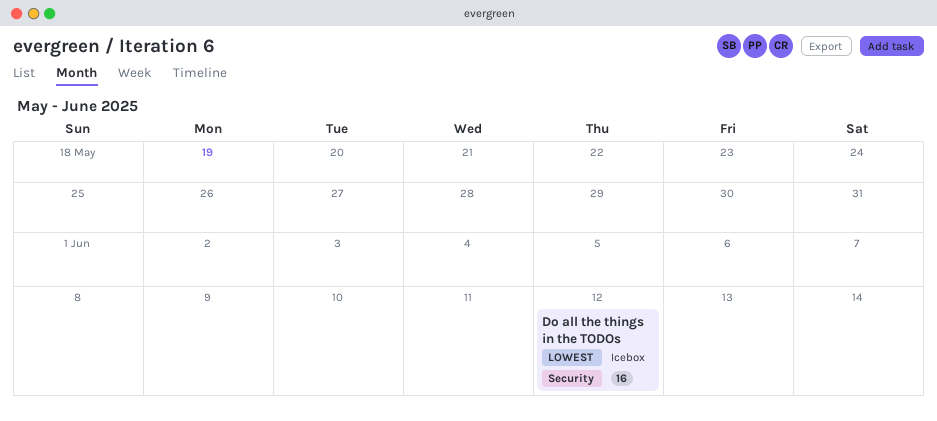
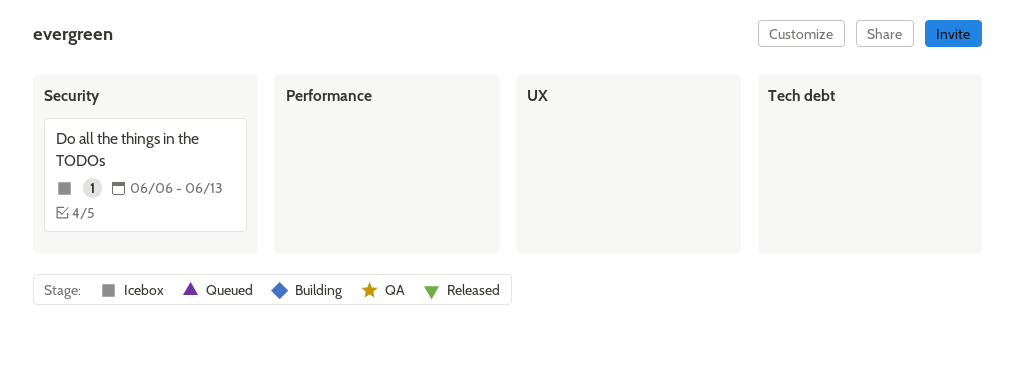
Do all the things in the TODOs, estimate: 16 -> 1
Do all the things in the TODOs, due: Jun 12 -> Jun 13

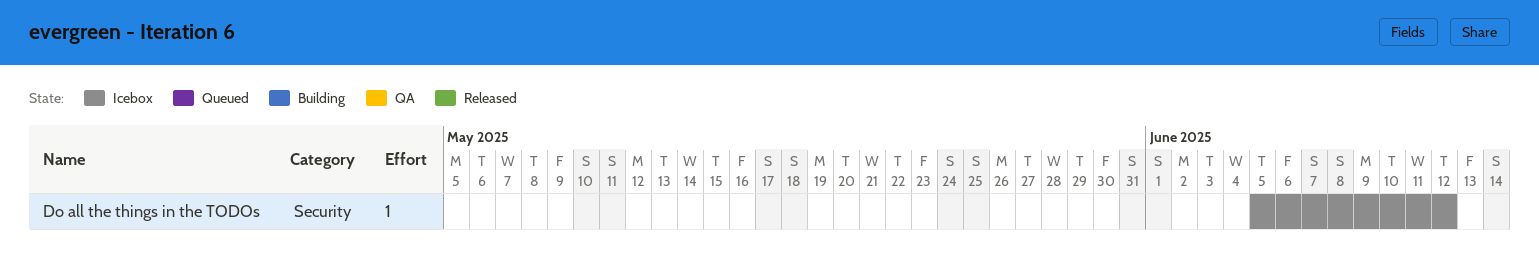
Do all the things in the TODOs, start: Jun 6 -> Jun 5
Do all the things in the TODOs, due: Jun 13 -> Jun 12

